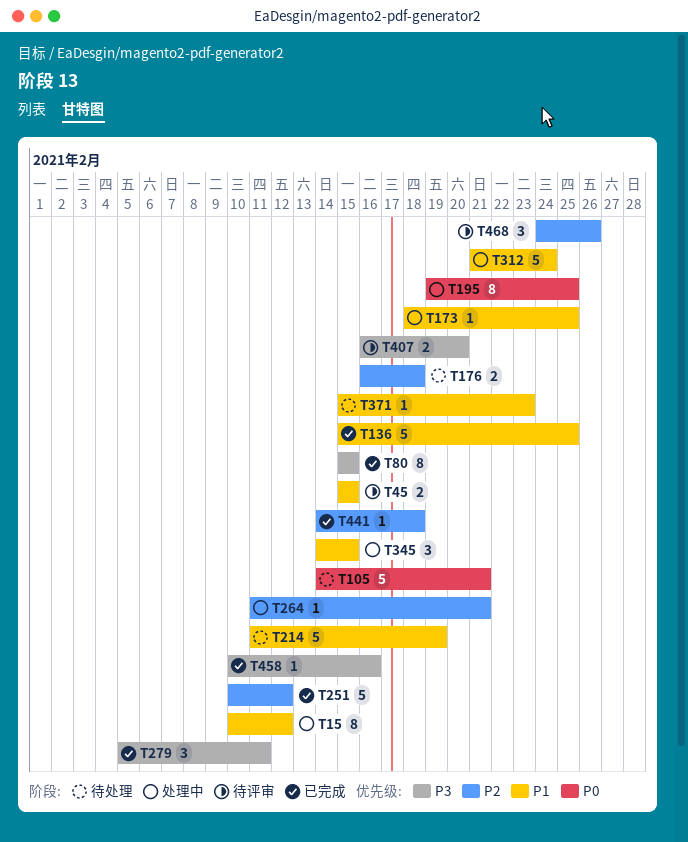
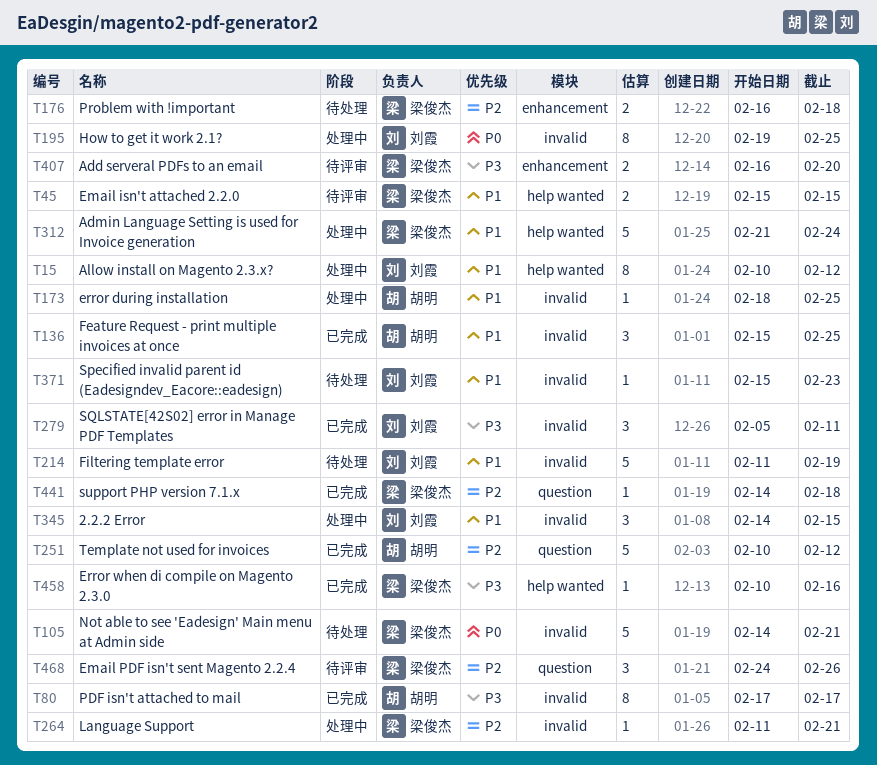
T80, start: Feb 15 -> Feb 17
T80, due: Feb 15 -> Feb 17
T136, estimate: 5 -> 3

